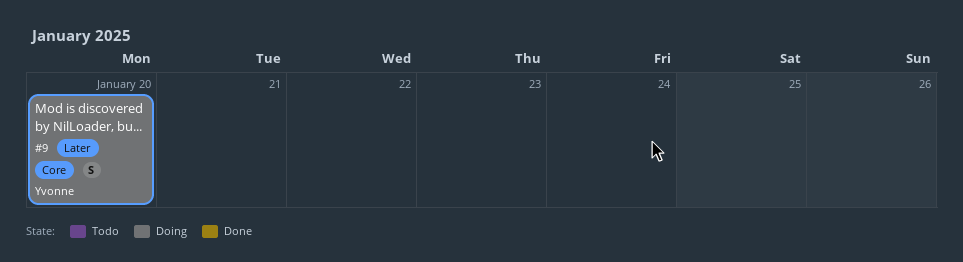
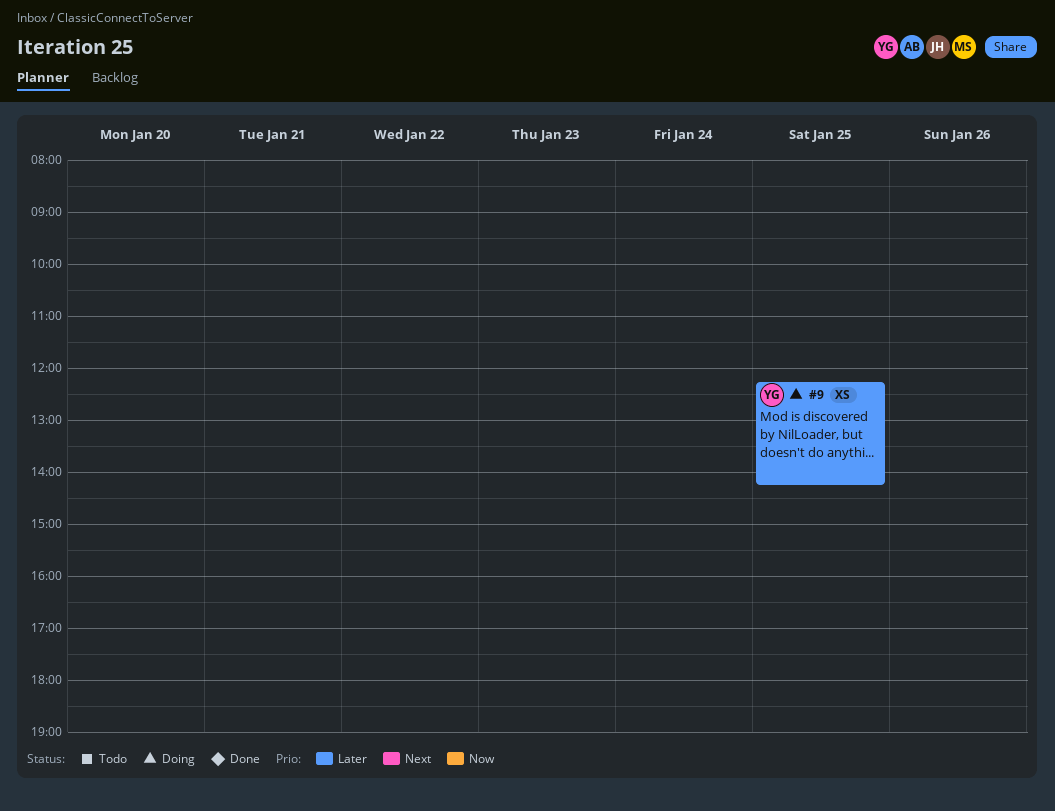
#9, estimate: S -> XS
#9, day: Jan 20 -> Jan 25

